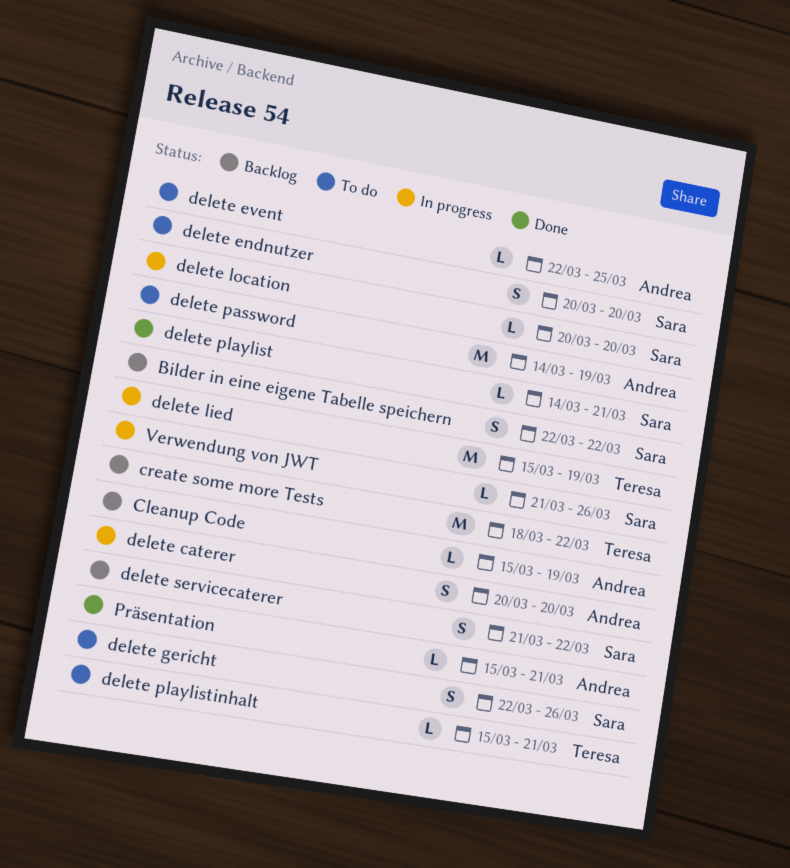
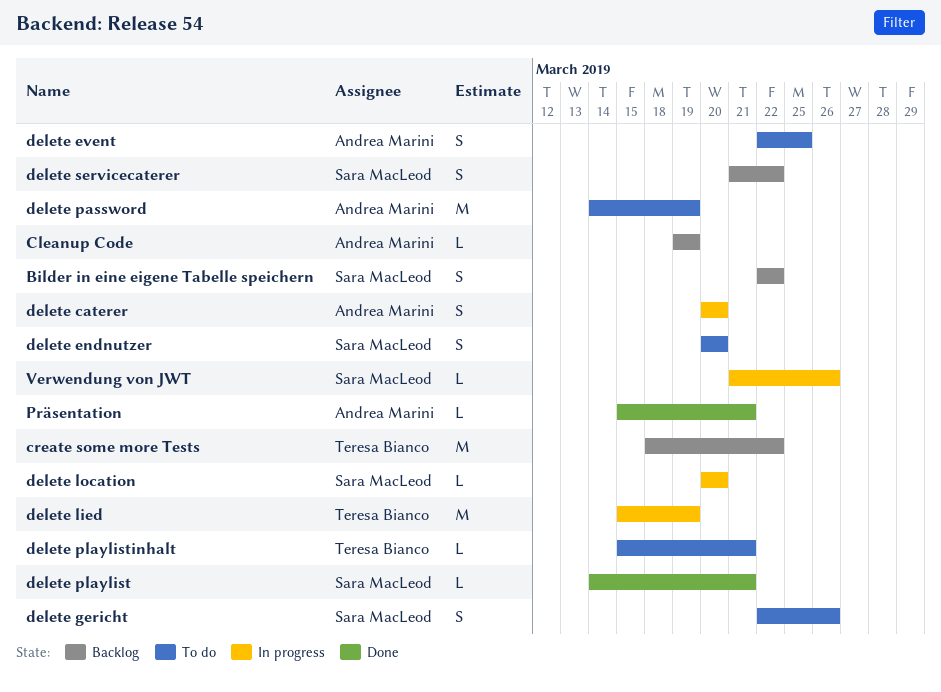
Cleanup Code, start: Mar 15 -> Mar 19
delete event, estimate: L -> S

